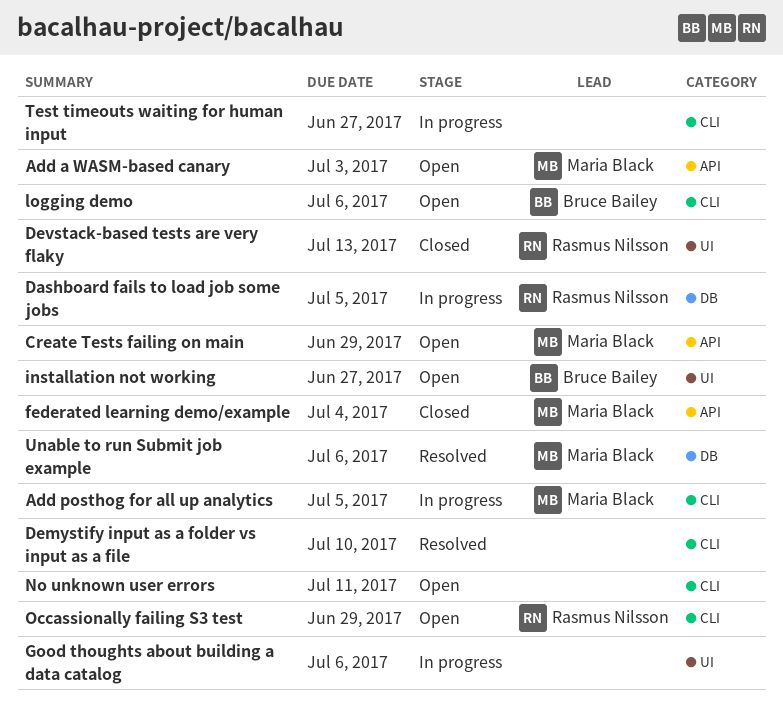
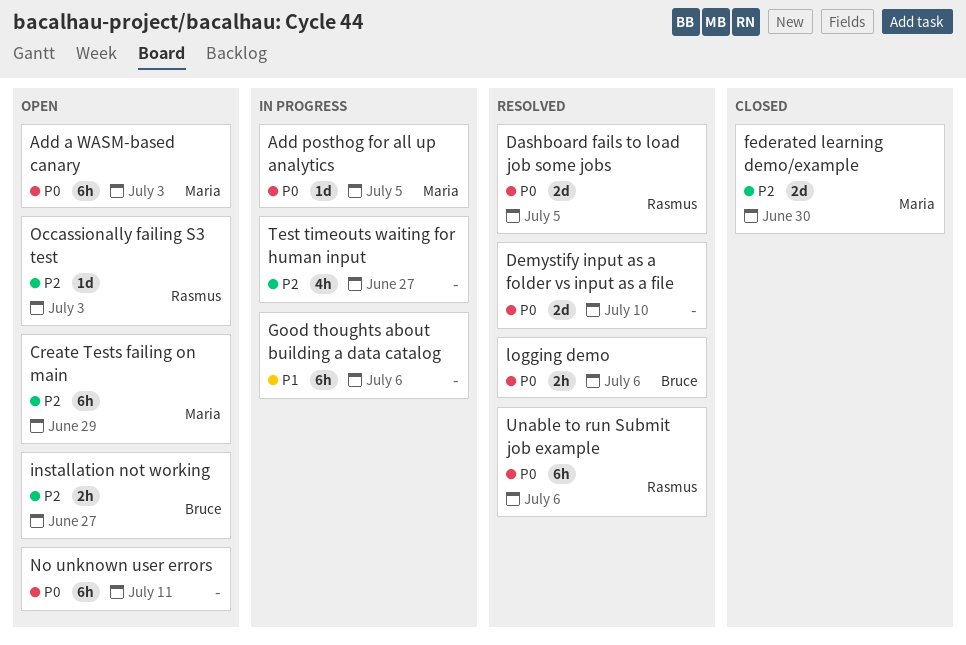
Dashboard fails to load job some jobs, status: In progress -> Resolved
Devstack-based tests are very flaky: present -> none
federated learning demo/example, due: Jul 4 -> Jun 30
logging demo, status: Open -> Resolved
Occassionally failing S3 test, due: Jun 29 -> Jul 3
Unable to run Submit job example, owner: Maria Black -> Rasmus Nilsson

